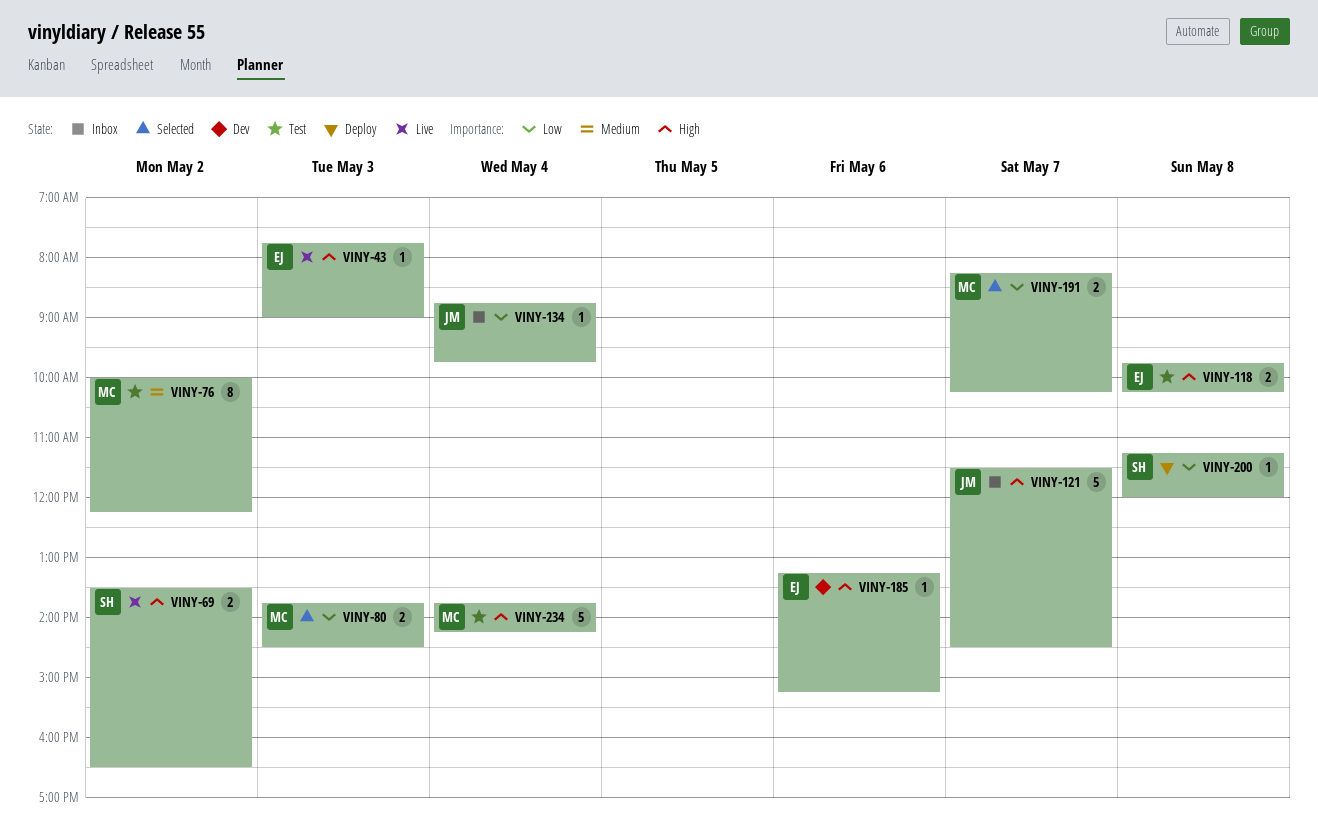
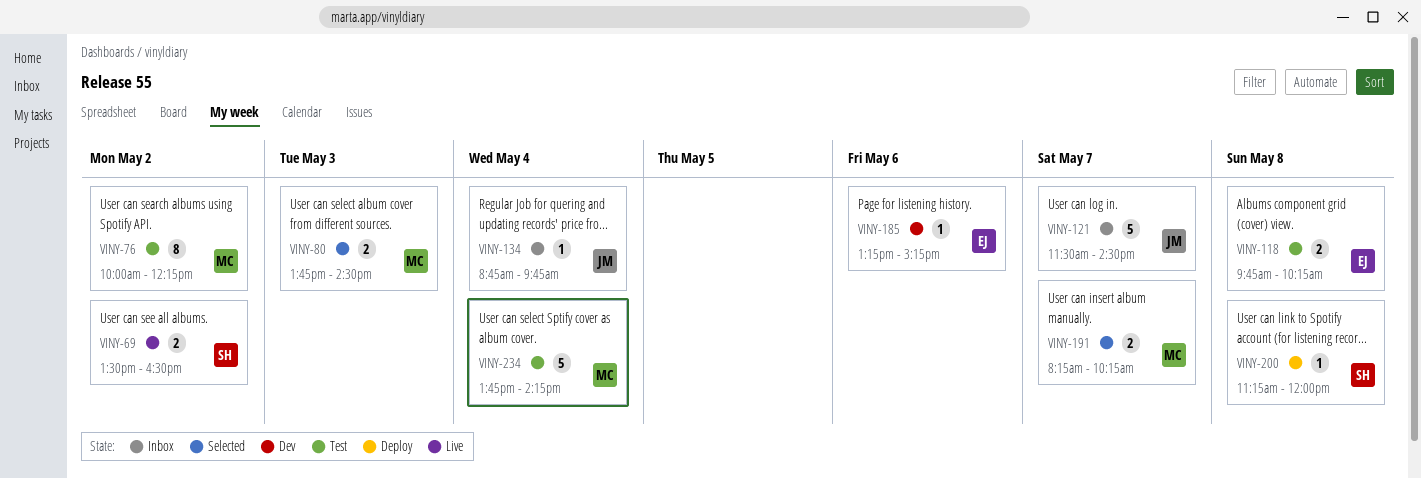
VINY-43: present -> none

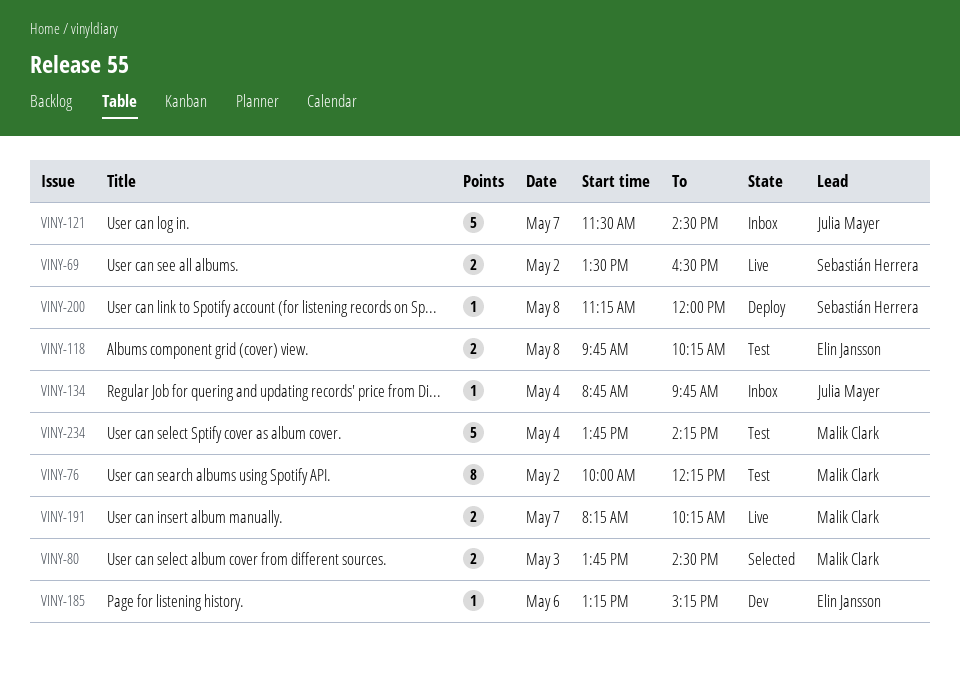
VINY-191, status: Selected -> Live

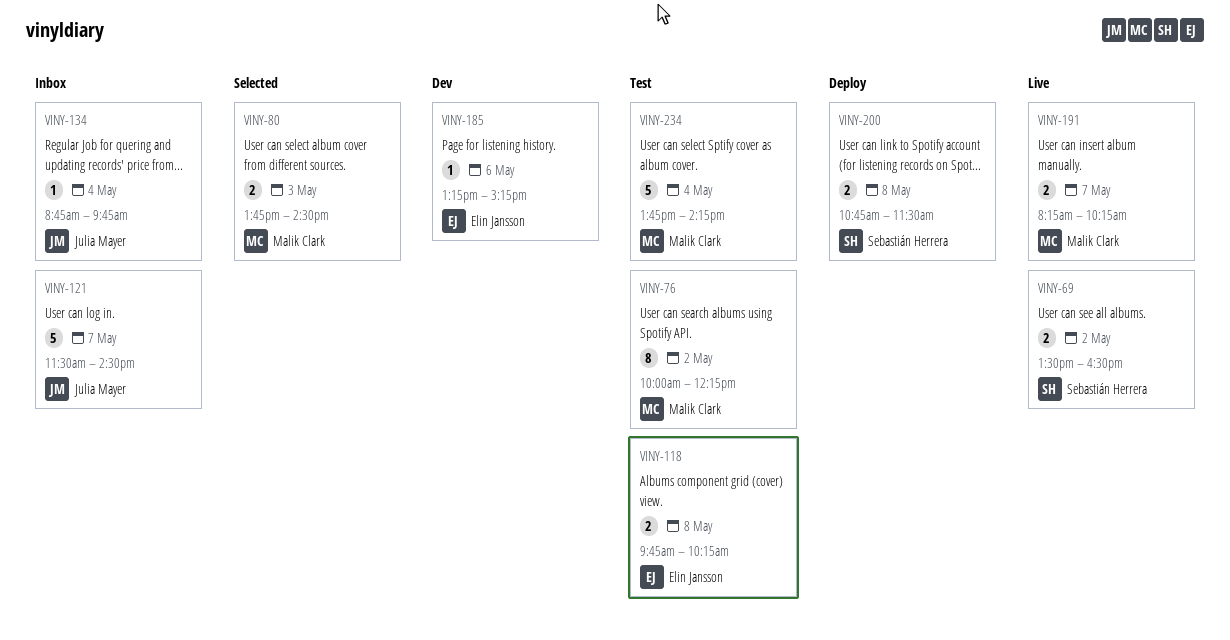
VINY-200, estimate: 1 -> 2
VINY-200, begins: 11:15 -> 10:45
VINY-200, ends: 12:00 -> 11:30

